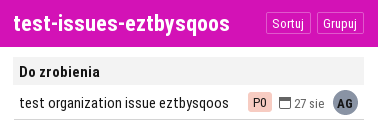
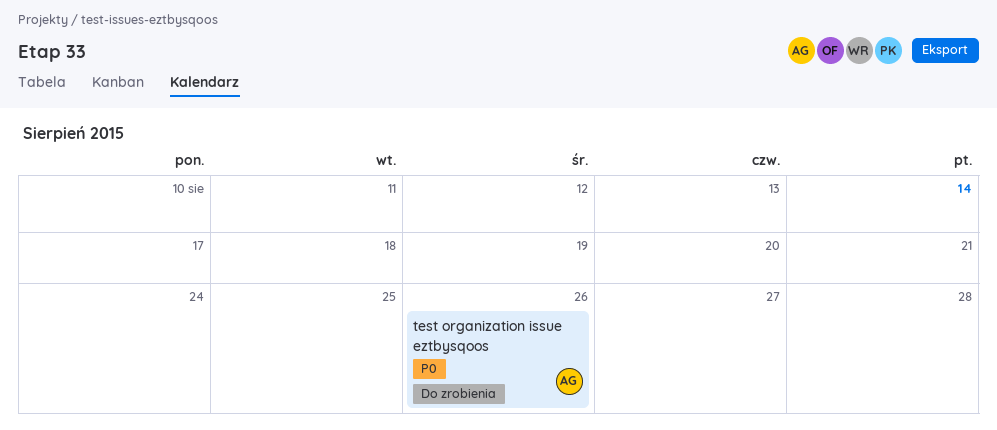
test organization issue eztbysqoos, due: Aug 27 -> Aug 26

